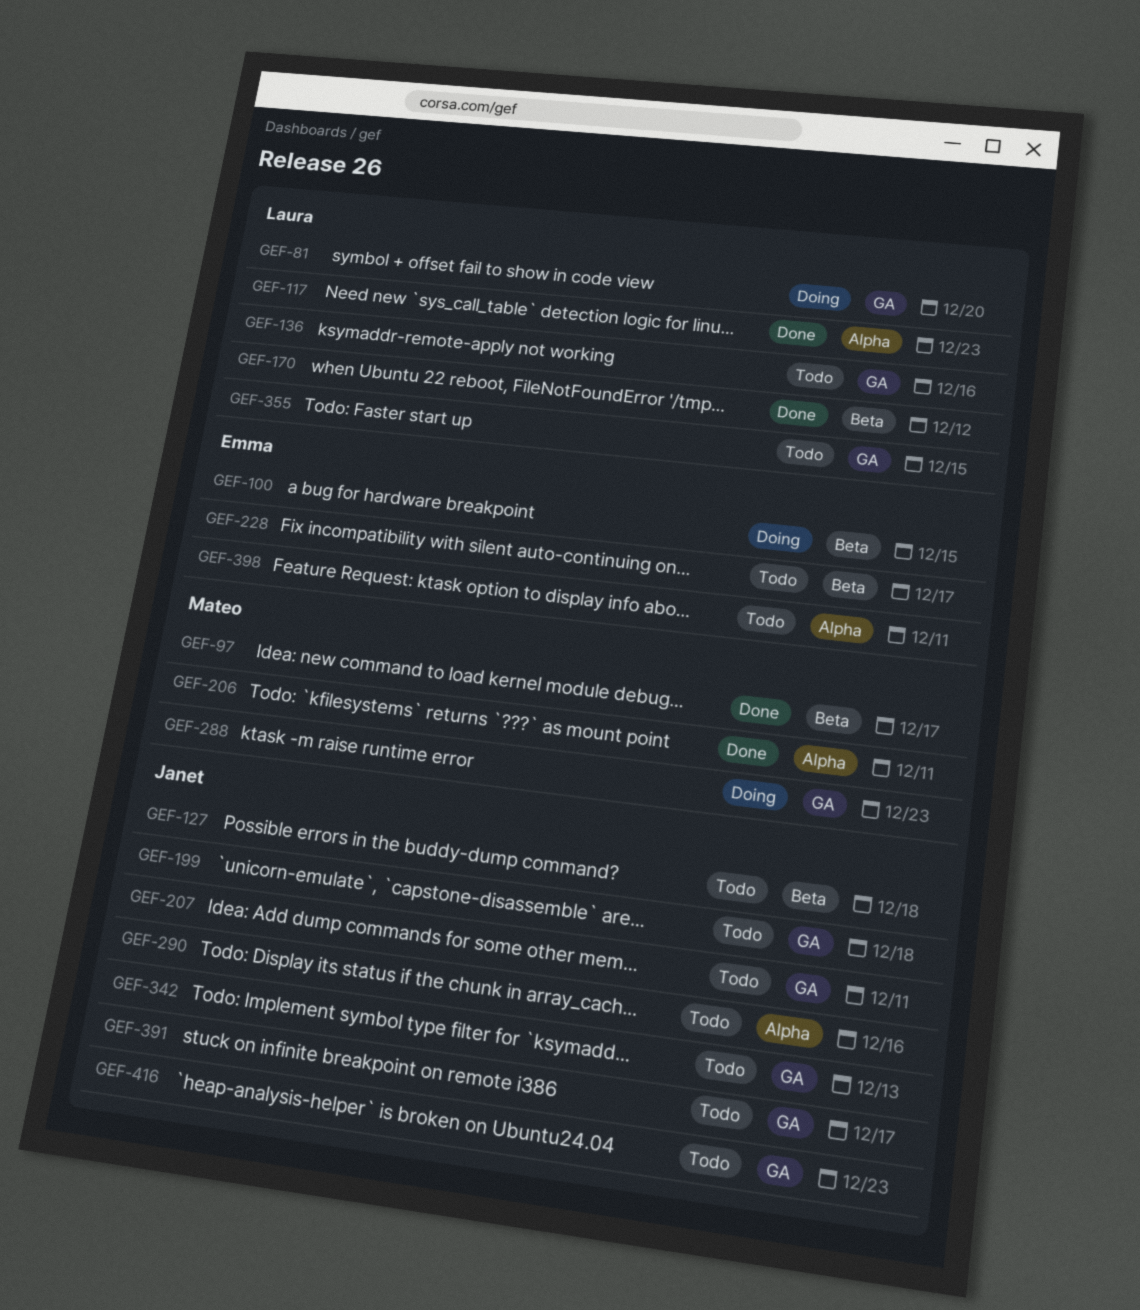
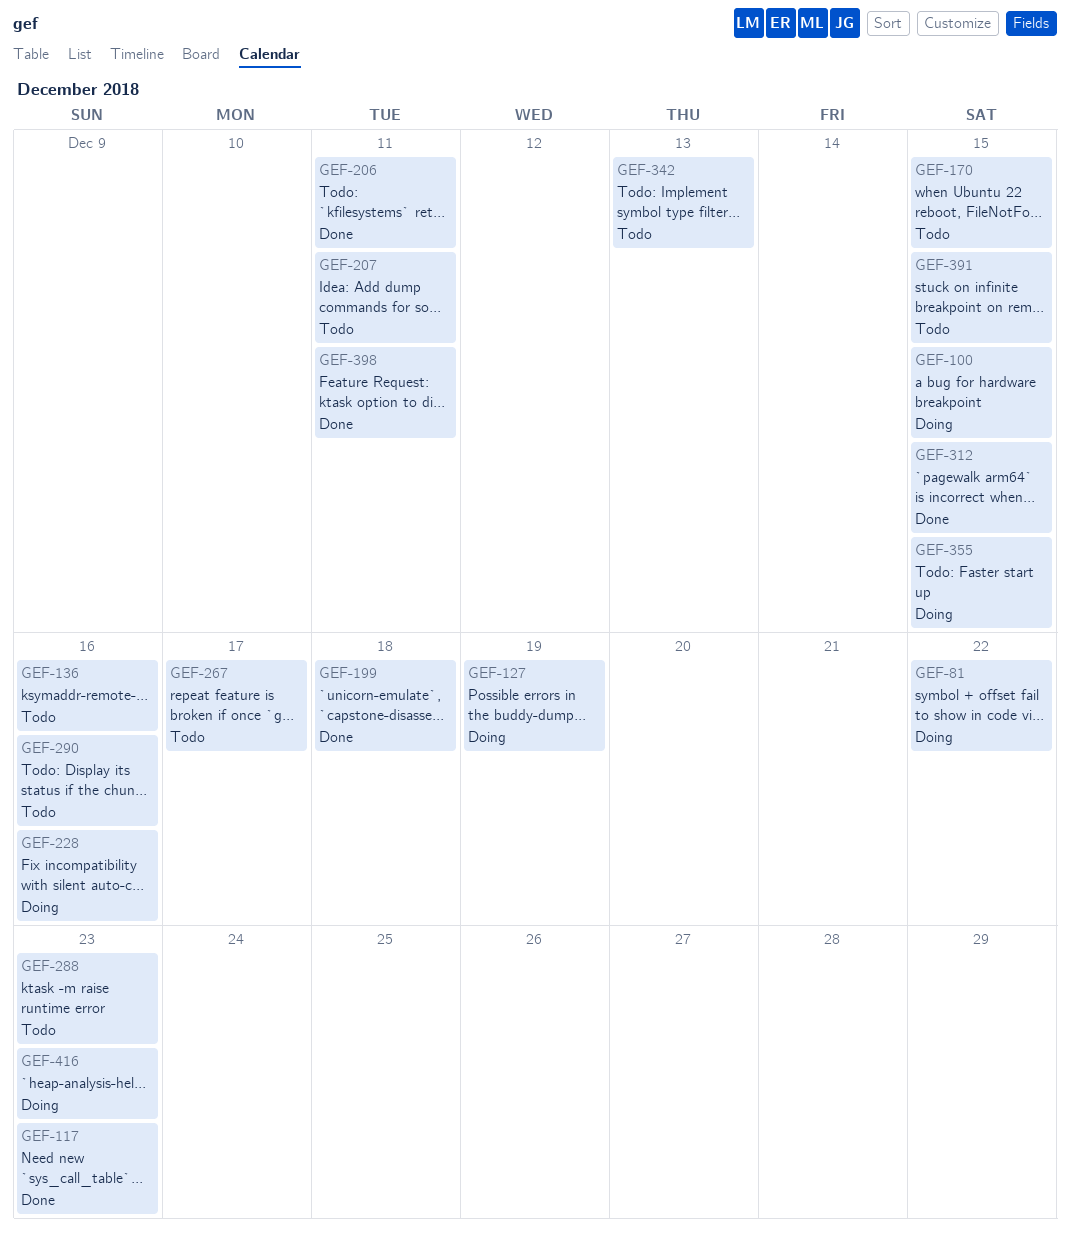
GEF-81, due: Dec 20 -> Dec 22
GEF-97: present -> none
GEF-127, status: Todo -> Doing
GEF-127, due: Dec 18 -> Dec 19
GEF-170, status: Done -> Todo
GEF-170, due: Dec 12 -> Dec 15
GEF-199, status: Todo -> Done
GEF-228, status: Todo -> Doing
GEF-228, due: Dec 17 -> Dec 16
GEF-267: none -> present
GEF-288, status: Doing -> Todo
GEF-312: none -> present
GEF-355, status: Todo -> Doing
GEF-391, due: Dec 17 -> Dec 15
GEF-398, status: Todo -> Done
GEF-416, status: Todo -> Doing

